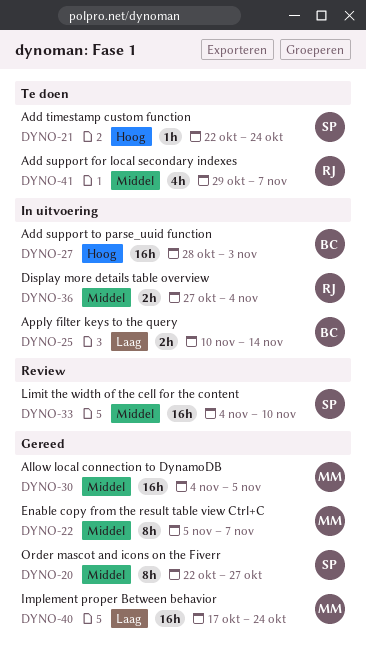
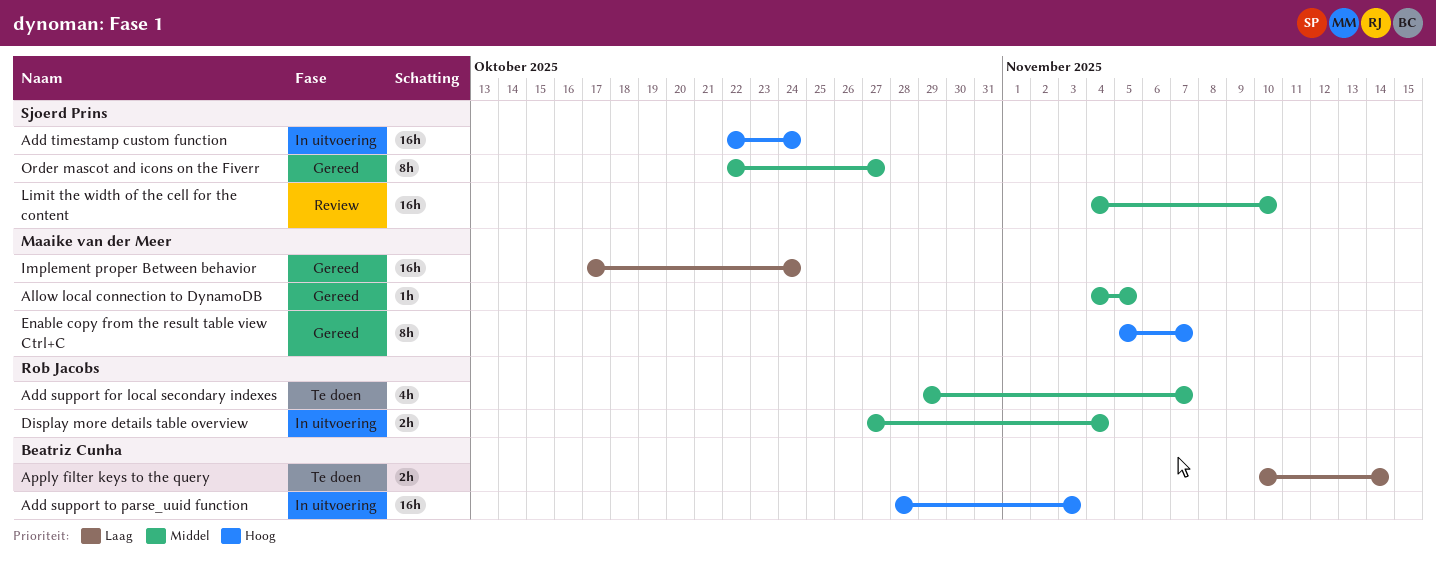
Add timestamp custom function, status: Te doen -> In uitvoering
Add timestamp custom function, estimate: 1h -> 16h
Allow local connection to DynamoDB, estimate: 16h -> 1h
Apply filter keys to the query, status: In uitvoering -> Te doen
Enable copy from the result table view Ctrl+C, priority: Middel -> Hoog

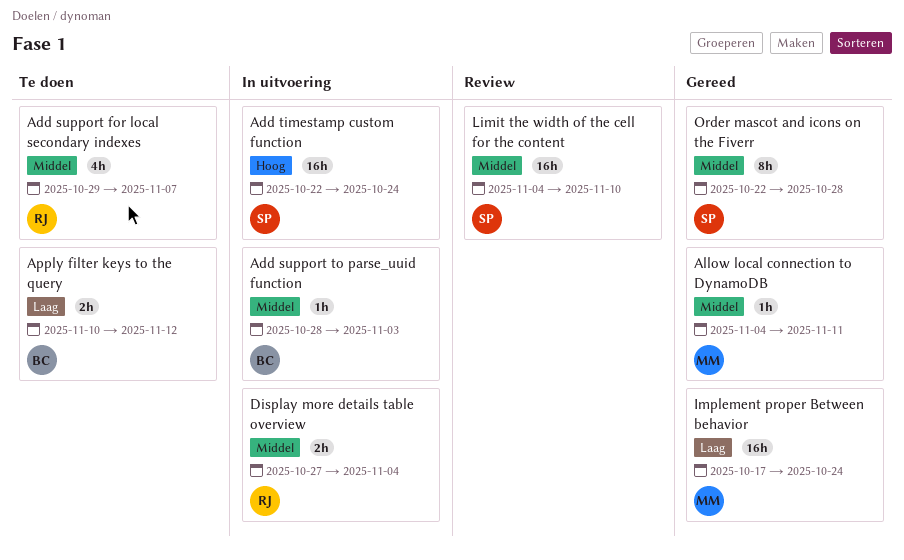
Add support to parse_uuid function, priority: Hoog -> Middel
Add support to parse_uuid function, estimate: 16h -> 1h
Allow local connection to DynamoDB, due: Nov 5 -> Nov 11
Apply filter keys to the query, due: Nov 14 -> Nov 12
Enable copy from the result table view Ctrl+C: present -> none
Order mascot and icons on the Fiverr, due: Oct 27 -> Oct 28

